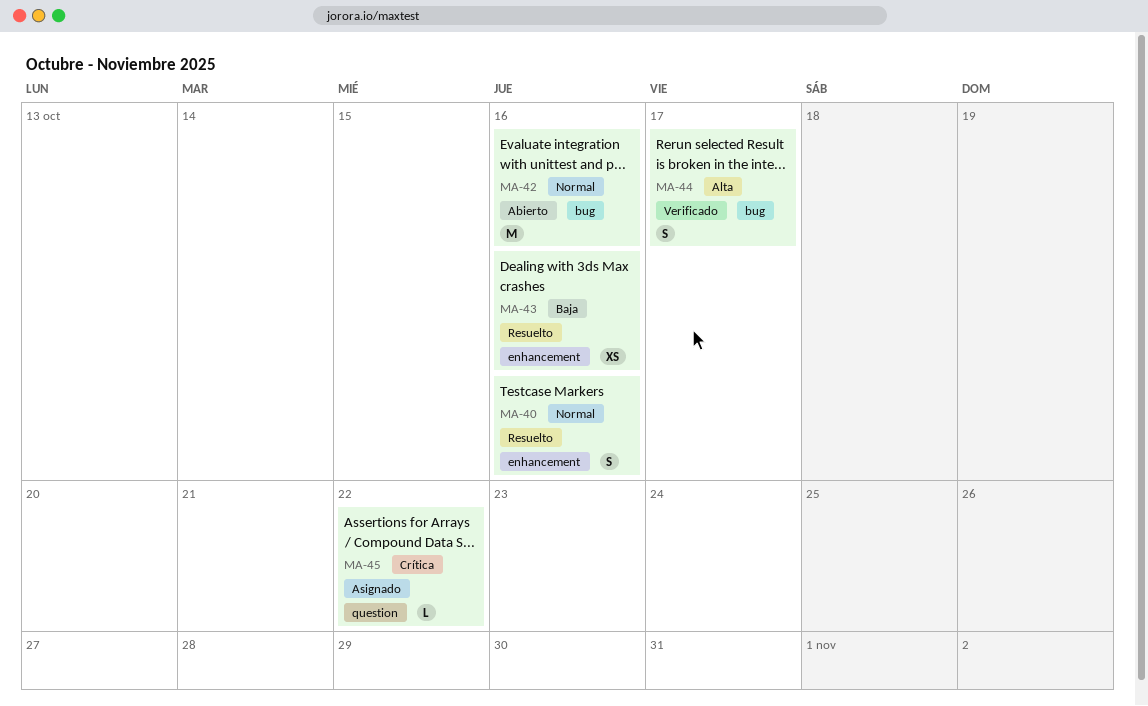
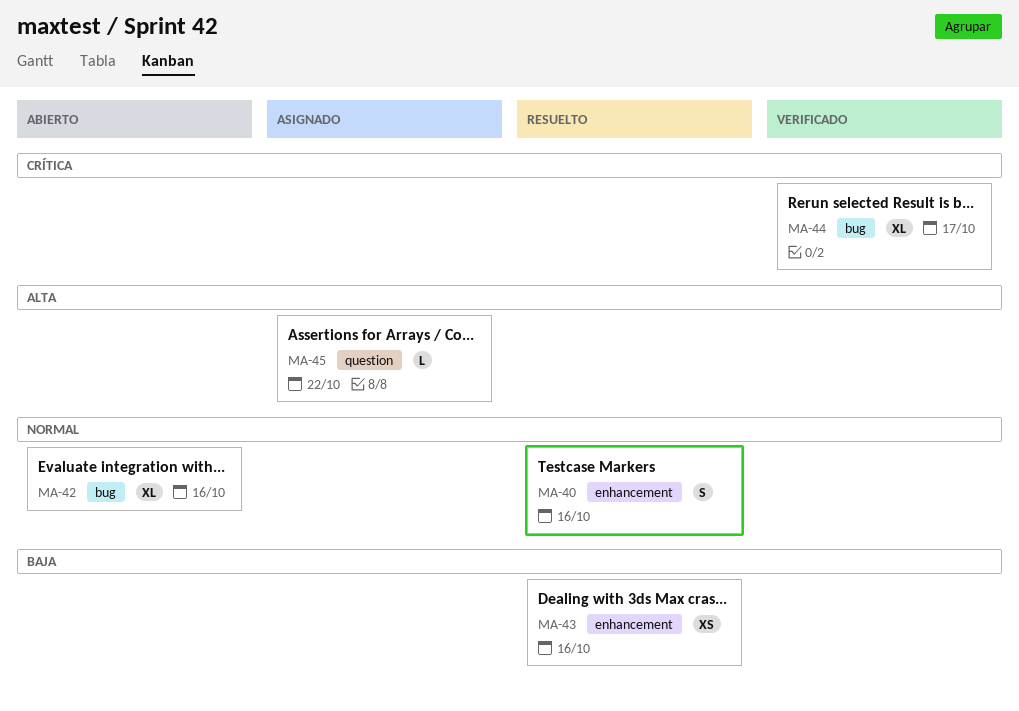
MA-42, estimate: M -> XL
MA-44, priority: Alta -> Crítica
MA-44, estimate: S -> XL
MA-45, priority: Crítica -> Alta

